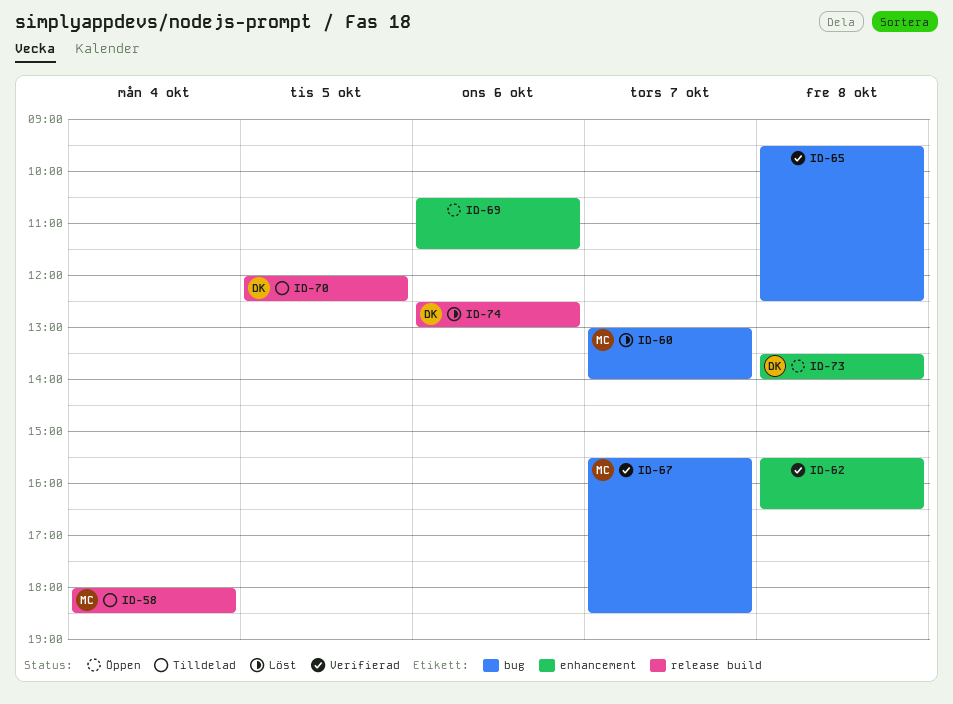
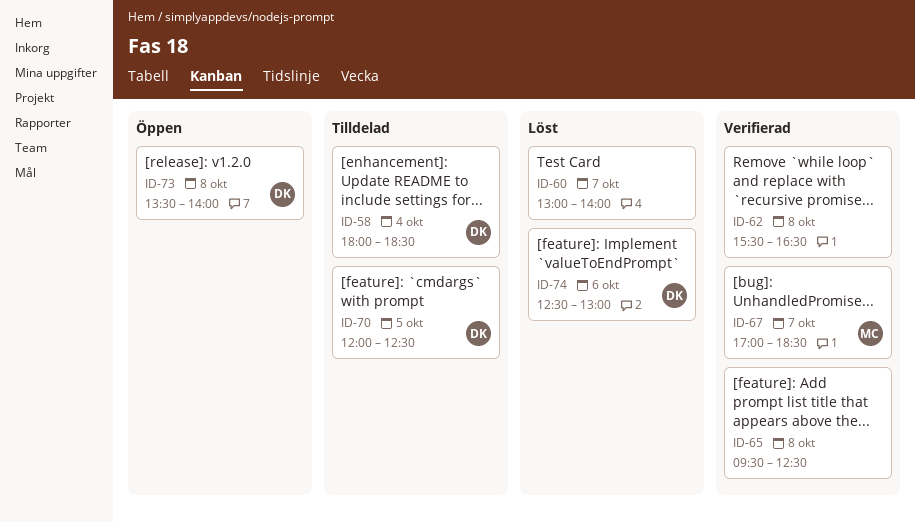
ID-58, owner: MC -> DK
ID-60, owner: MC -> none
ID-67, begins: 15:30 -> 17:00
ID-69: present -> none

